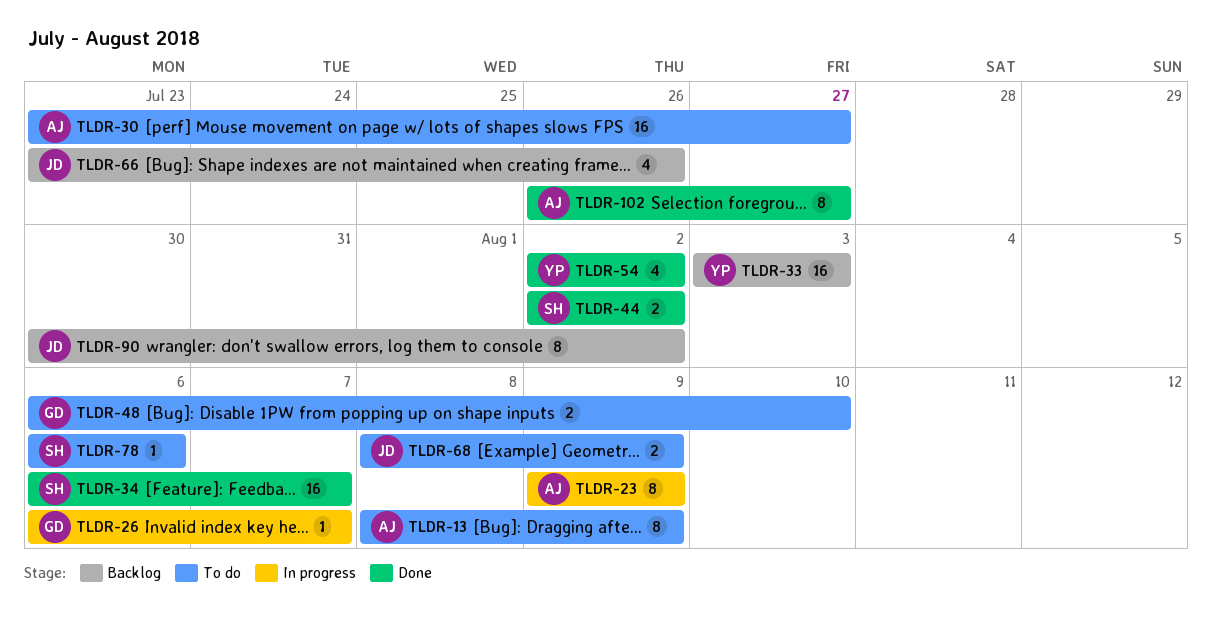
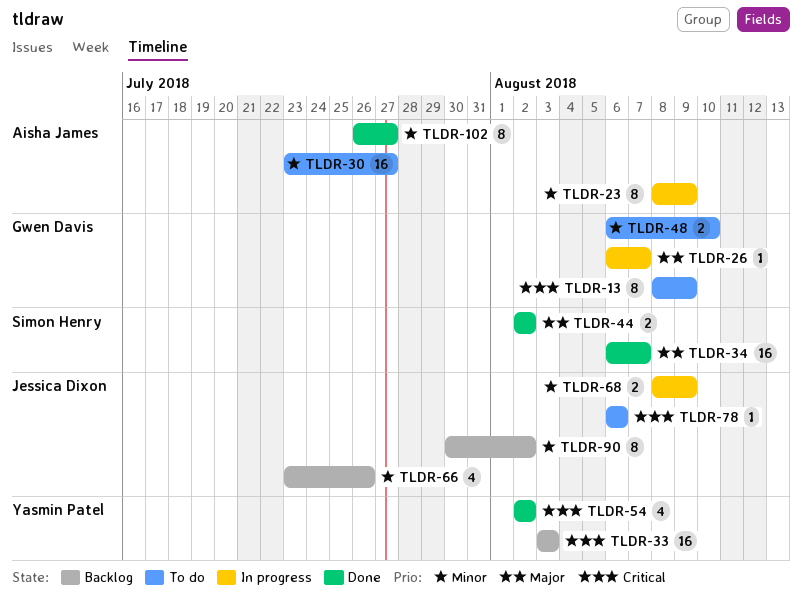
TLDR-13, owner: Aisha James -> Gwen Davis
TLDR-23, start: Aug 9 -> Aug 8
TLDR-68, status: To do -> In progress
TLDR-78, owner: Simon Henry -> Jessica Dixon

